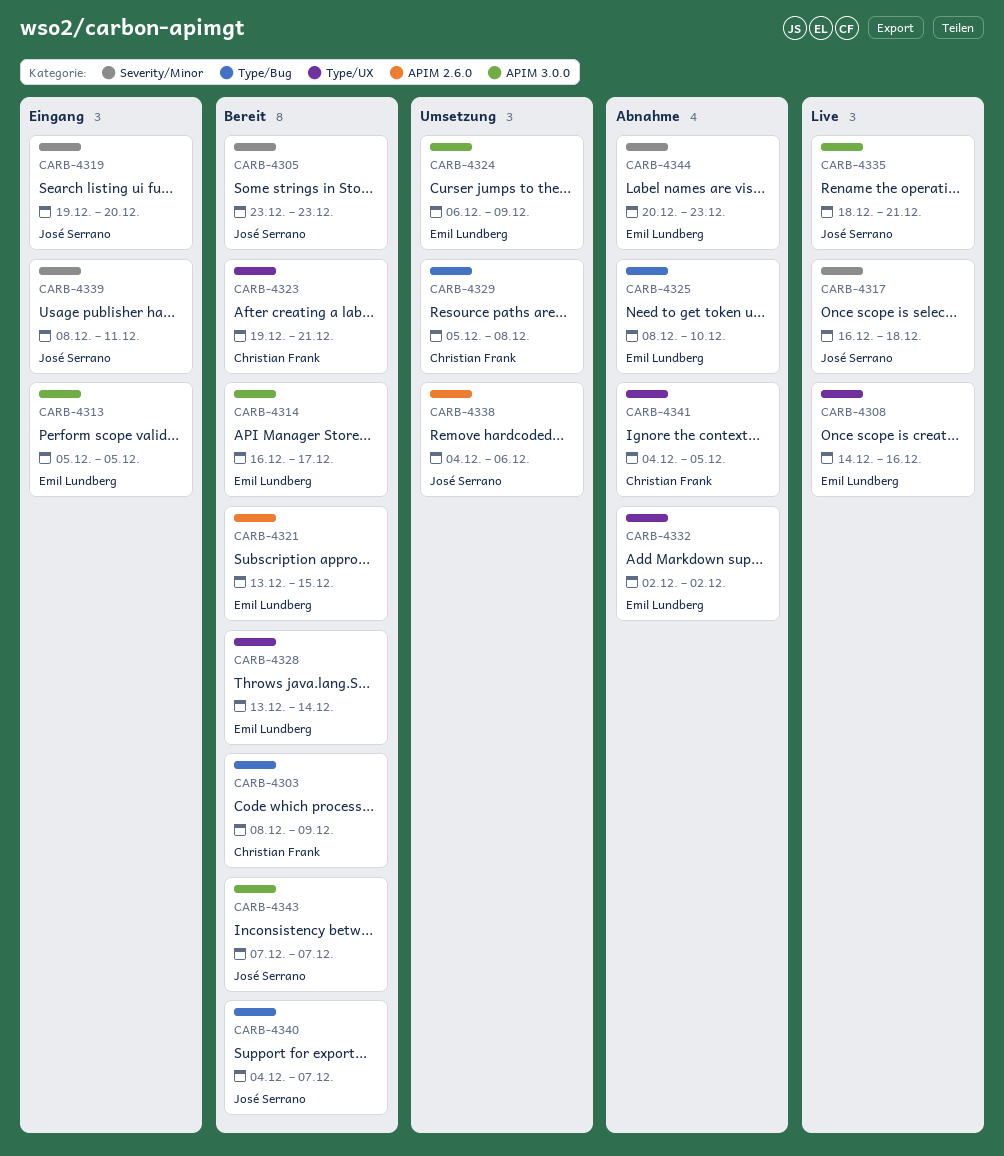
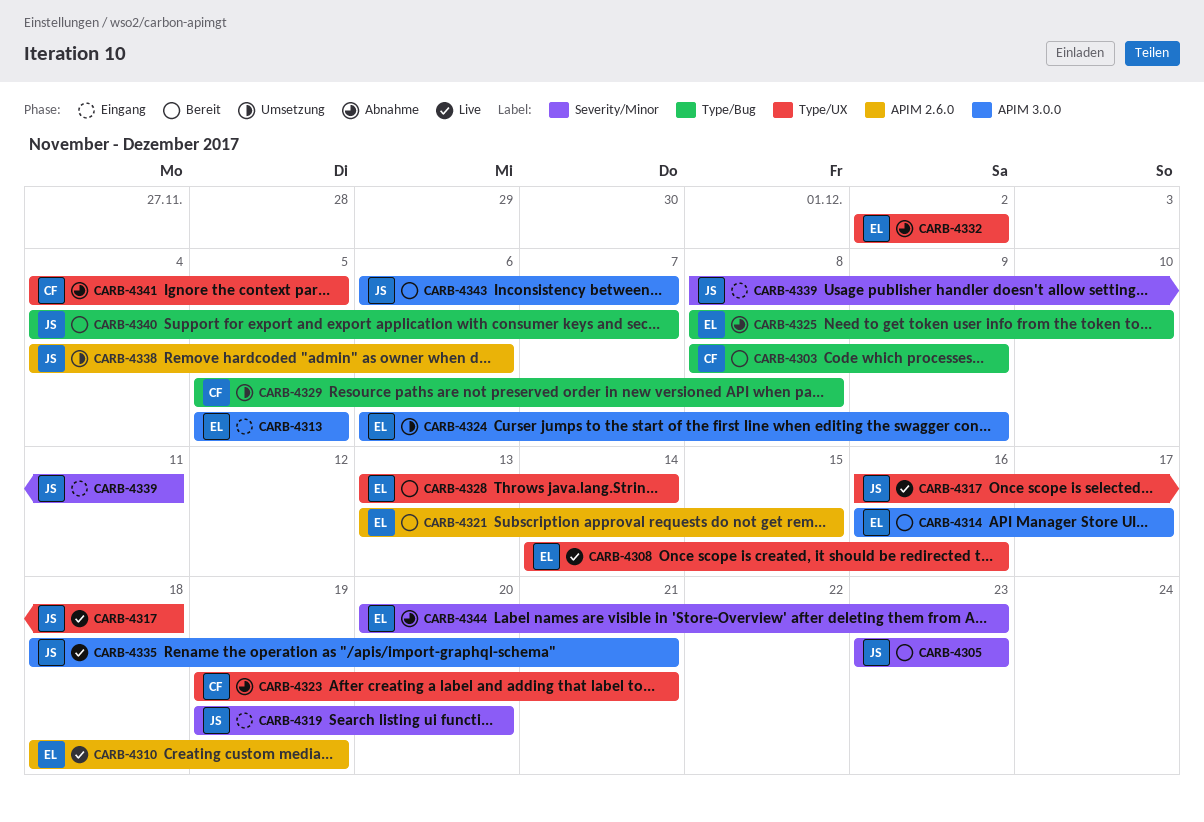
CARB-4310: none -> present
CARB-4317, label: Severity/Minor -> Type/UX
CARB-4323, status: Bereit -> Abnahme
CARB-4343, start: Dec 7 -> Dec 6

